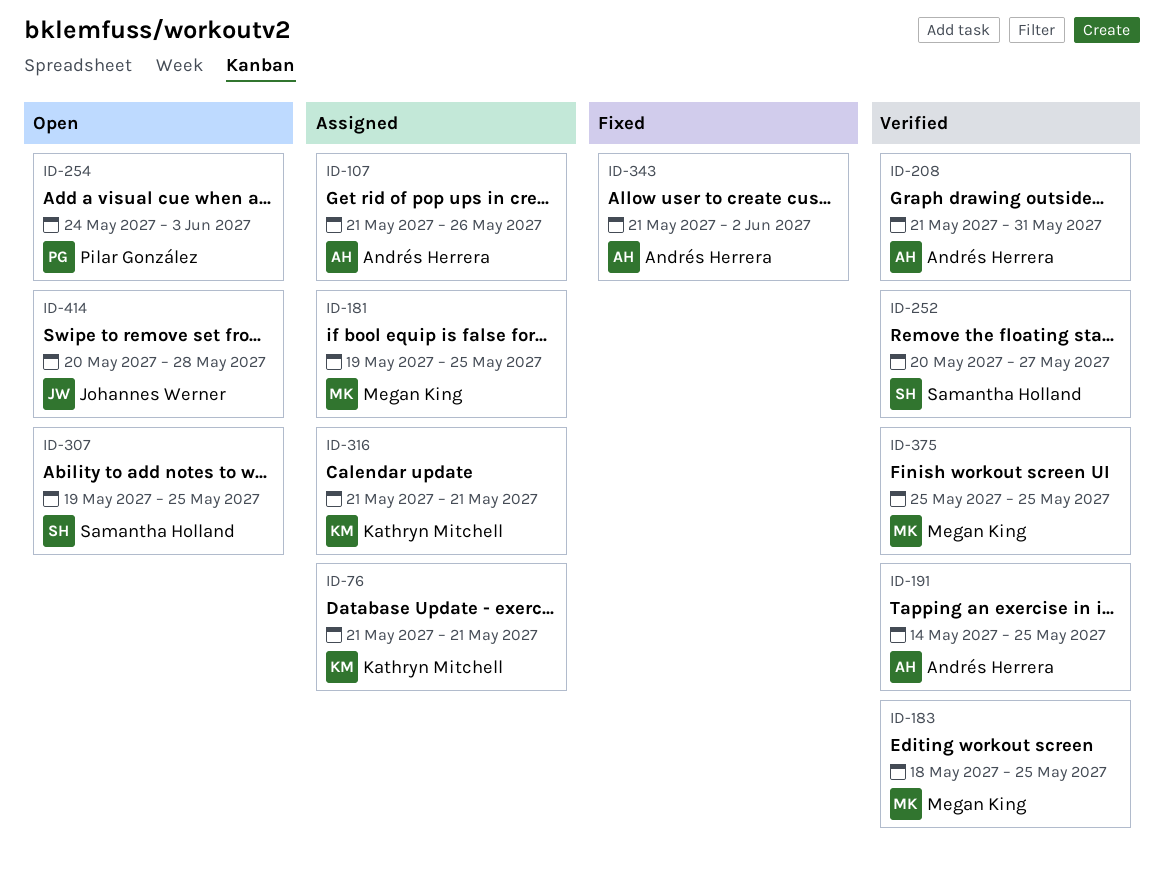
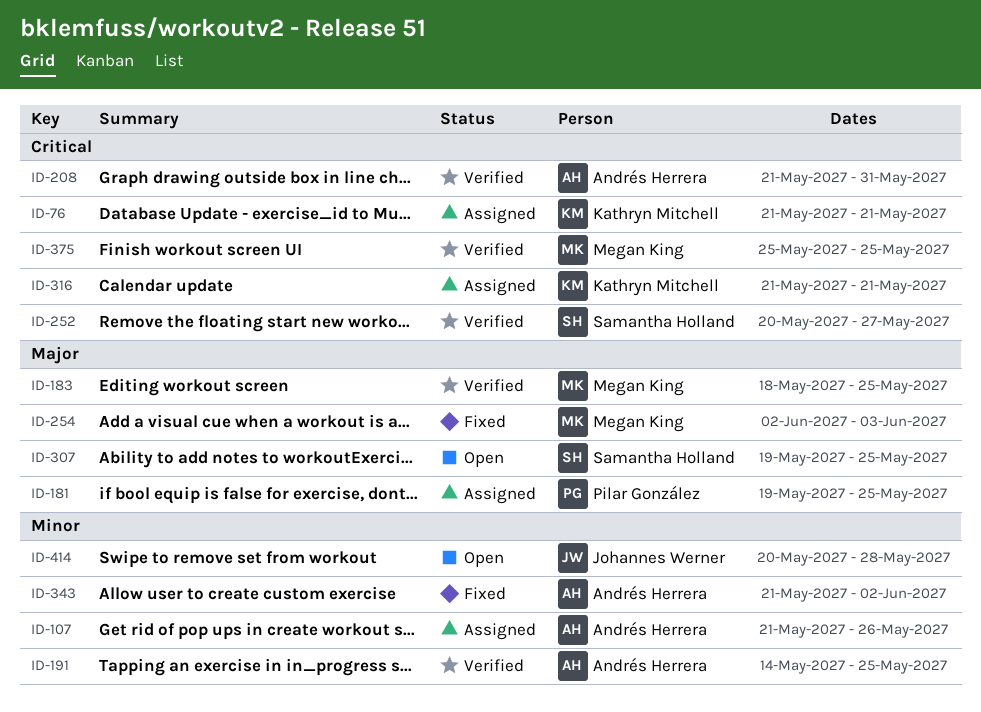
ID-181, owner: Megan King -> Pilar González
ID-254, status: Open -> Fixed
ID-254, owner: Pilar González -> Megan King
ID-254, start: May 24 -> Jun 2

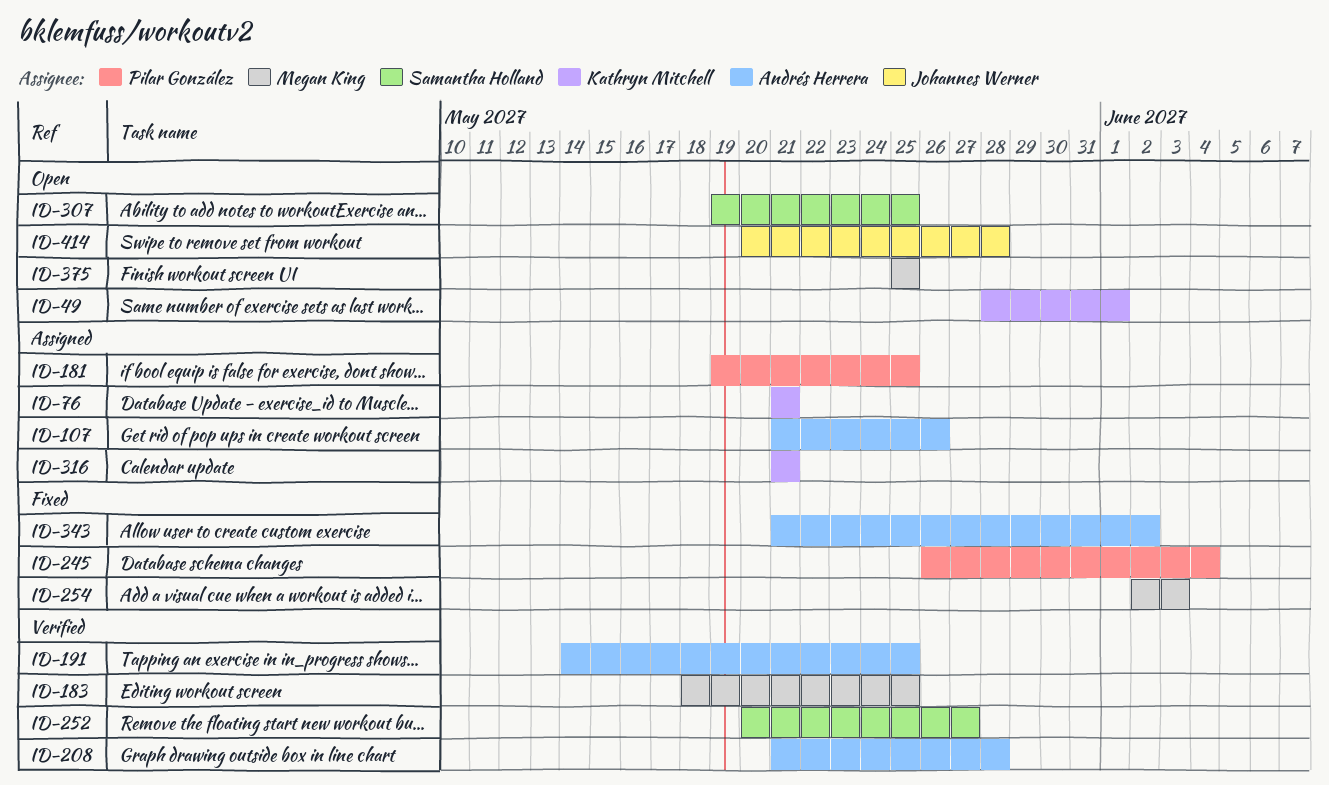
ID-49: none -> present
ID-208, due: May 31 -> May 28
ID-245: none -> present
ID-375, status: Verified -> Open

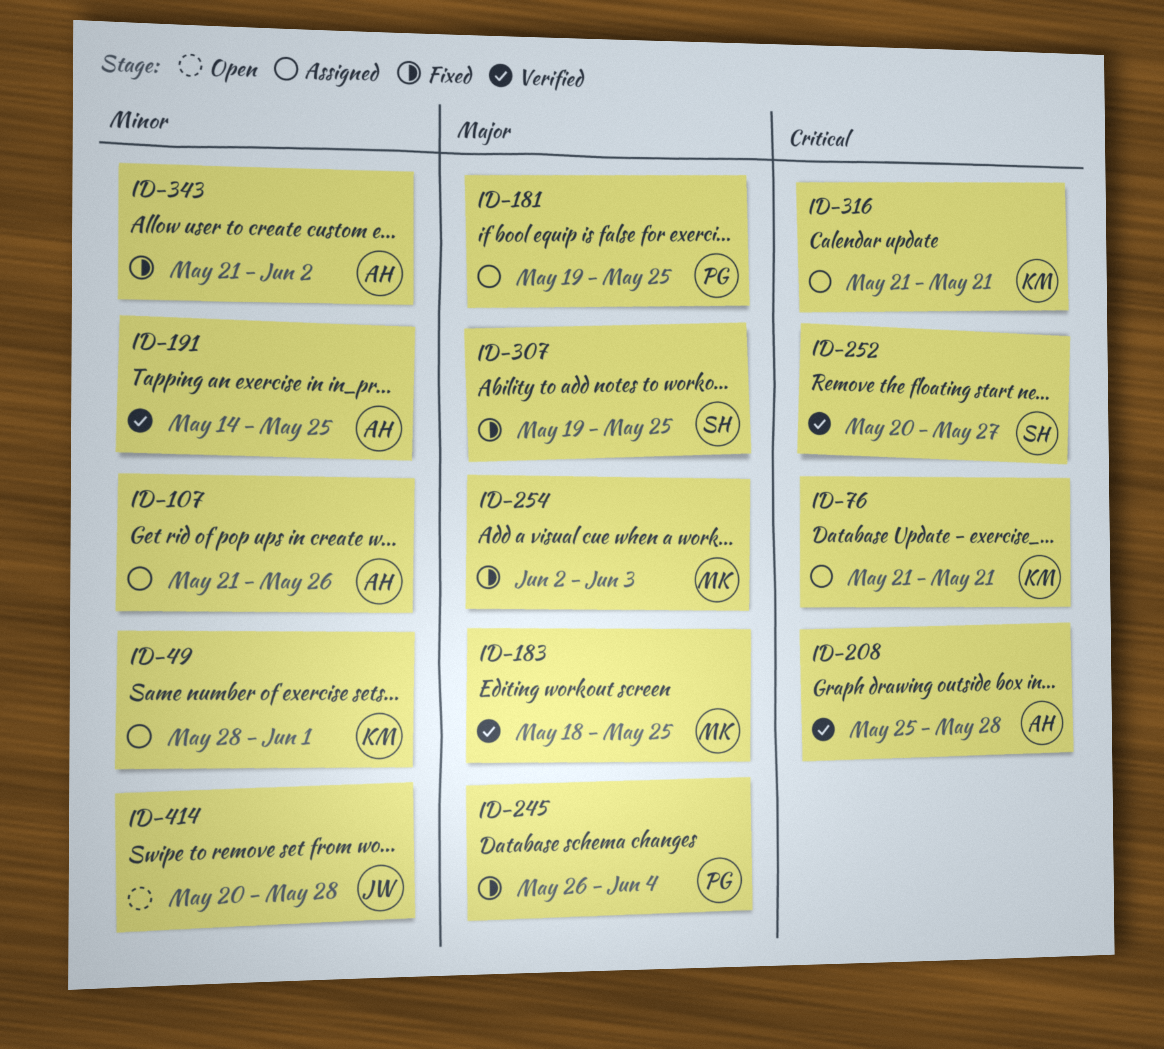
ID-49, status: Open -> Assigned
ID-208, start: May 21 -> May 25
ID-307, status: Open -> Fixed
ID-375: present -> none

